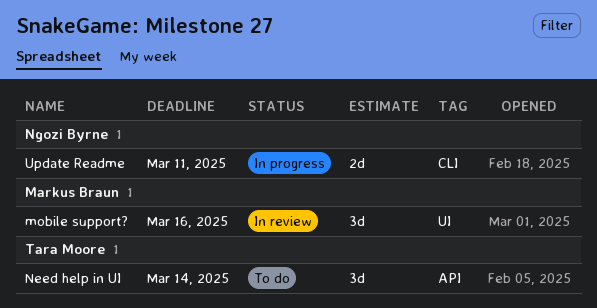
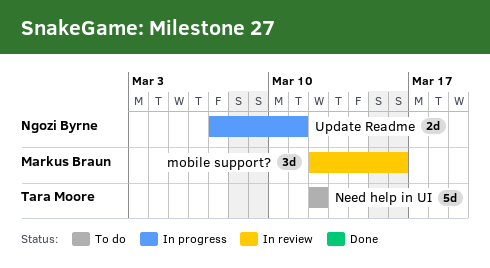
Need help in UI, estimate: 3d -> 5d
Need help in UI, due: Mar 14 -> Mar 12

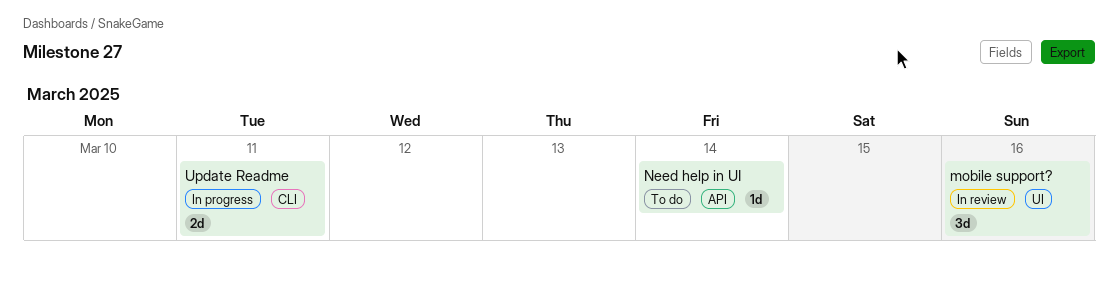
Need help in UI, estimate: 5d -> 1d
Need help in UI, due: Mar 12 -> Mar 14

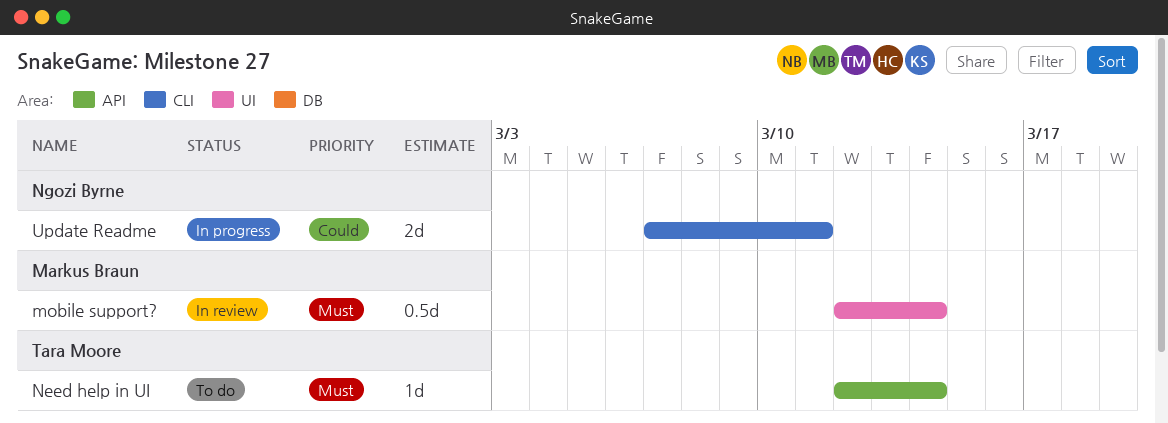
mobile support?, estimate: 3d -> 0.5d
mobile support?, due: Mar 16 -> Mar 14

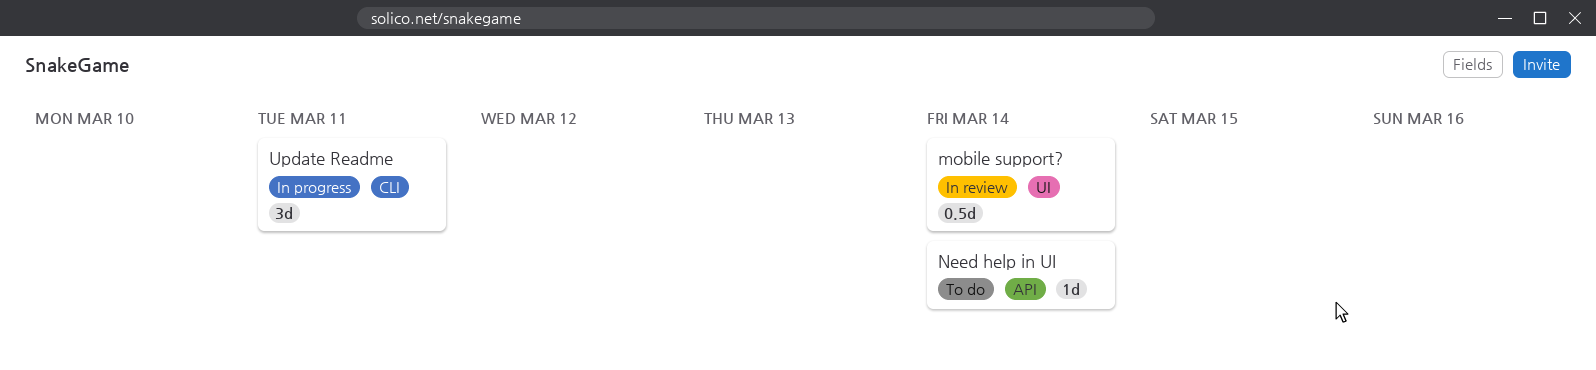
Update Readme, estimate: 2d -> 3d

